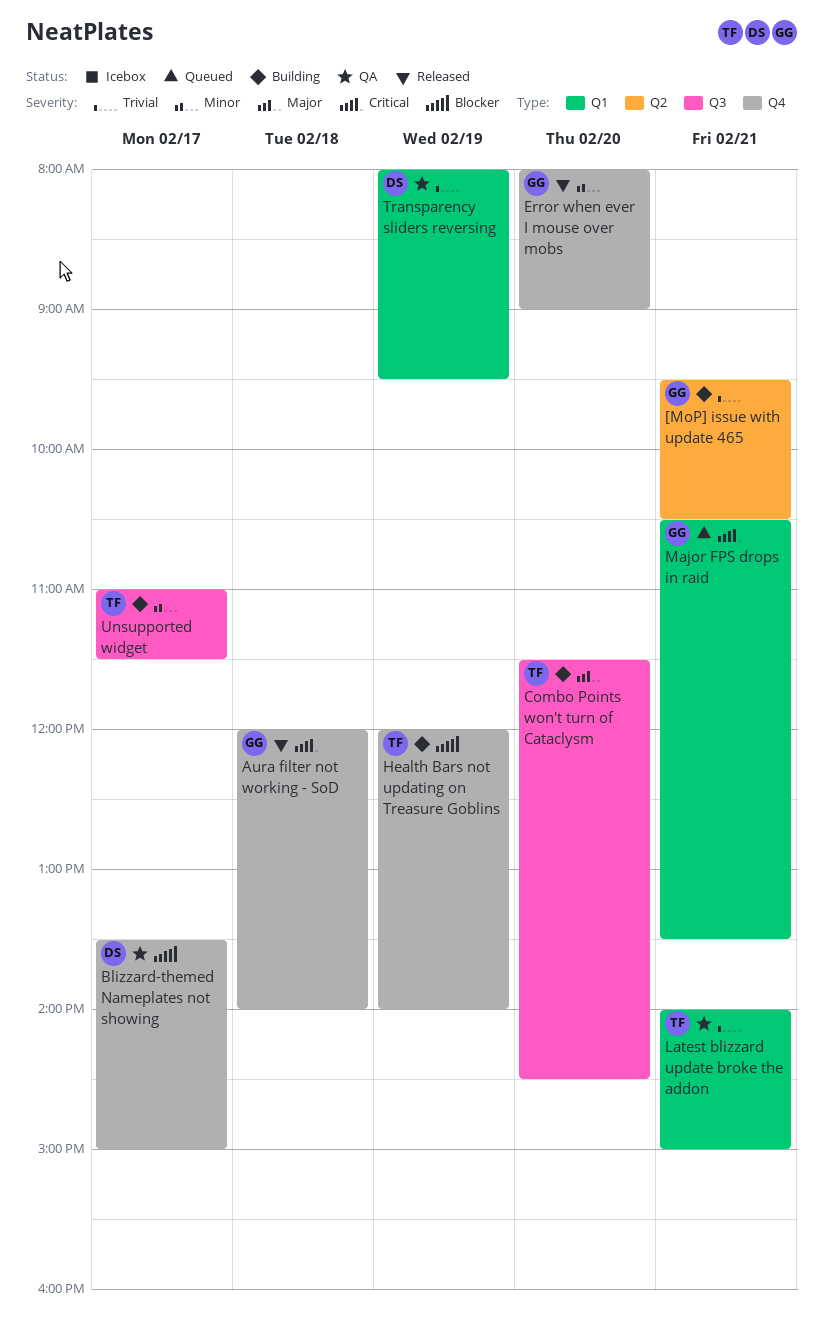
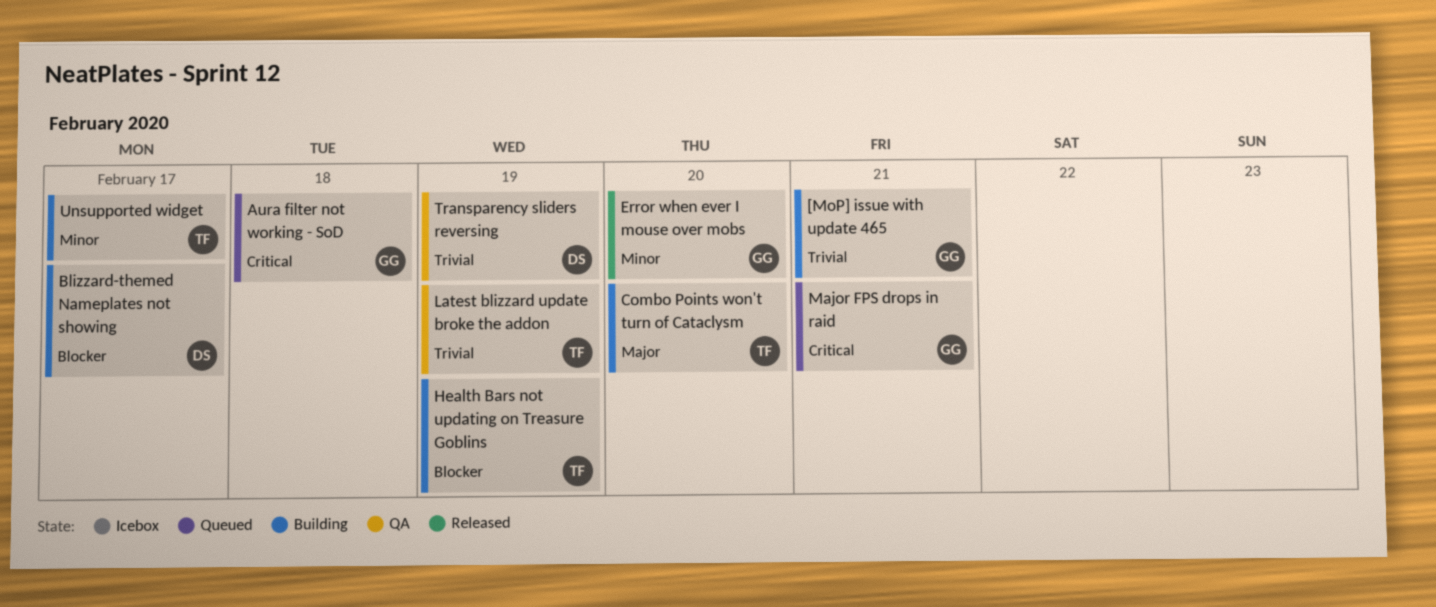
Aura filter not working - SoD, status: Released -> Queued
Blizzard-themed Nameplates not showing, status: QA -> Building
Latest blizzard update broke the addon, day: Feb 21 -> Feb 19

